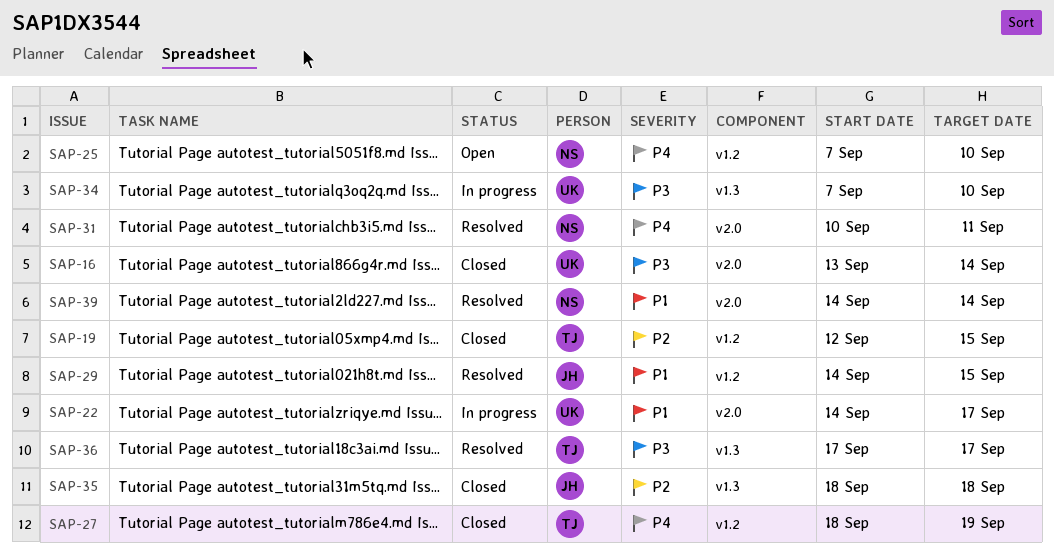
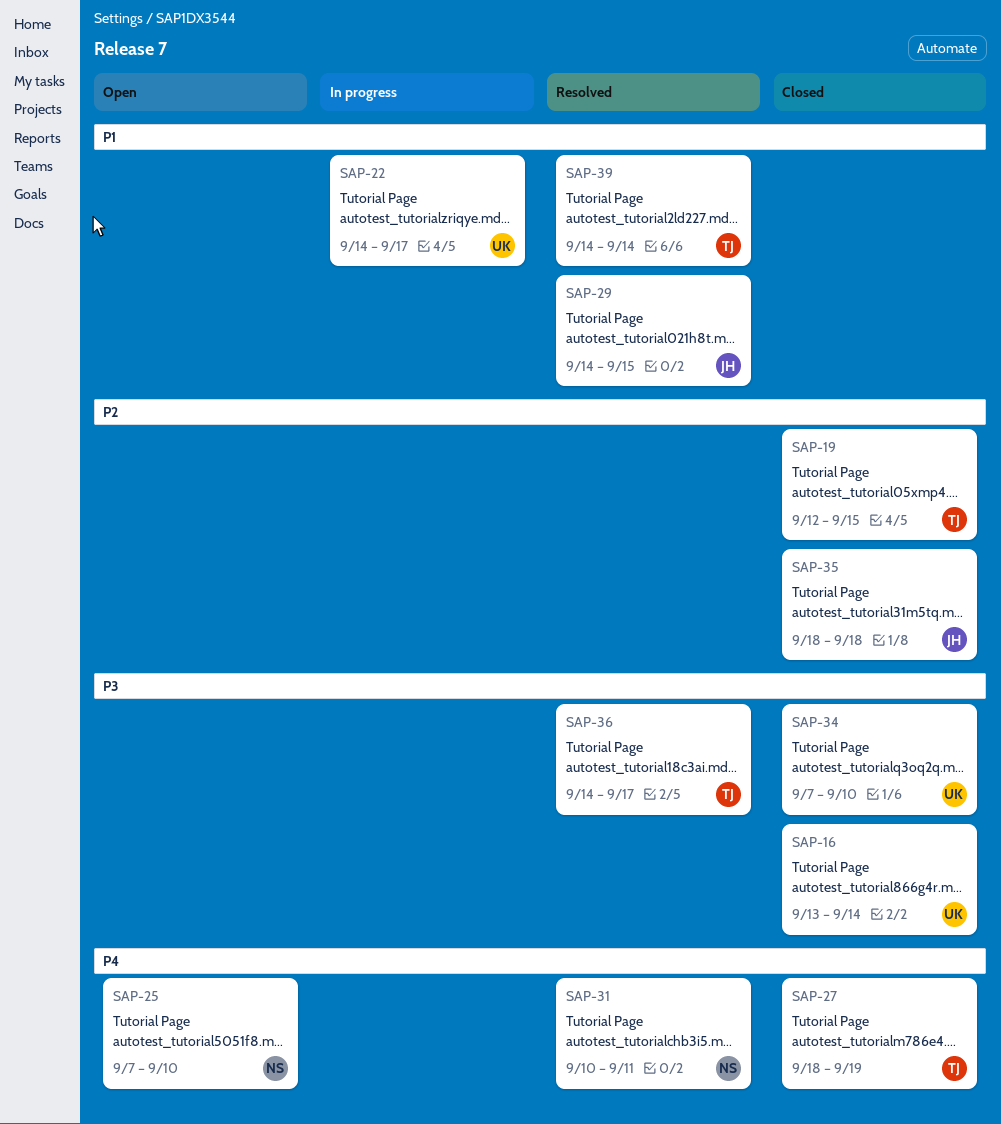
SAP-34, status: In progress -> Closed
SAP-36, start: Sep 17 -> Sep 14
SAP-39, owner: NS -> TJ

